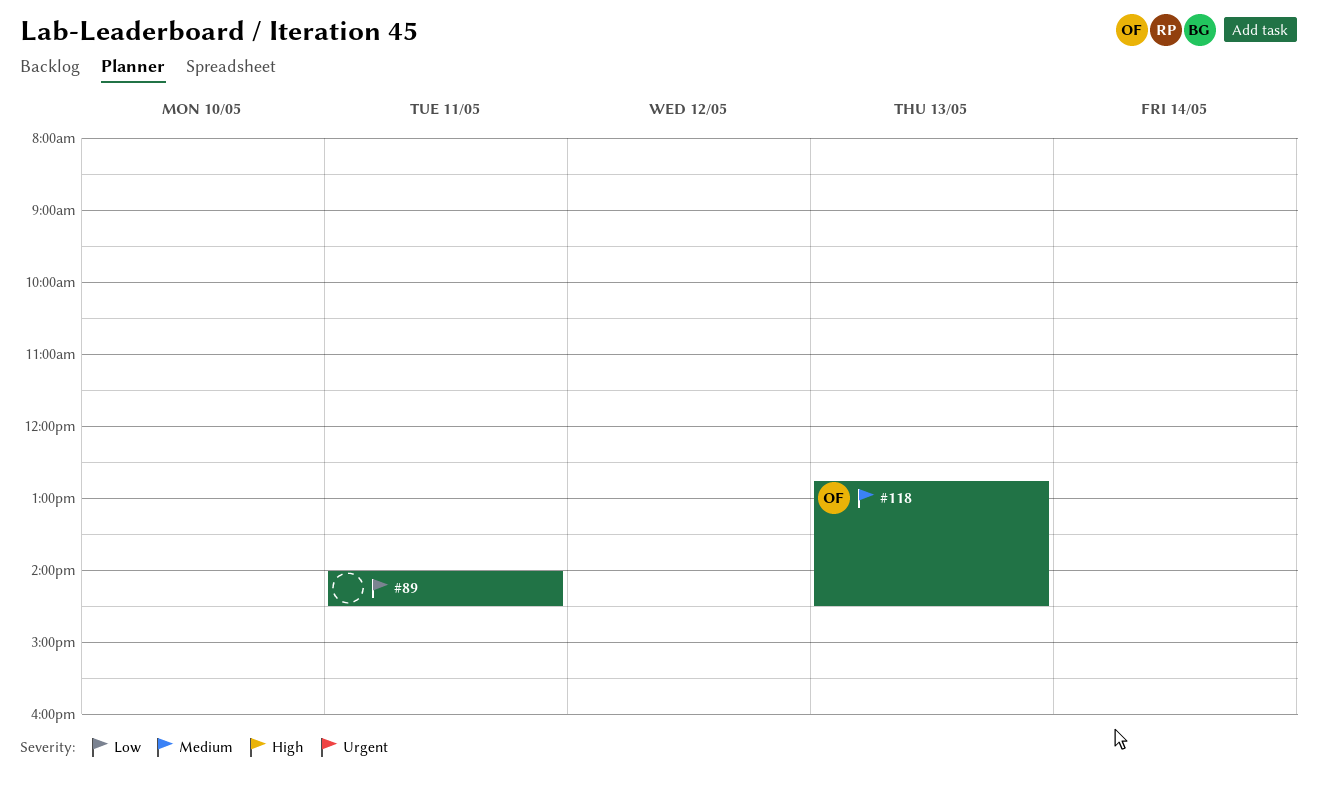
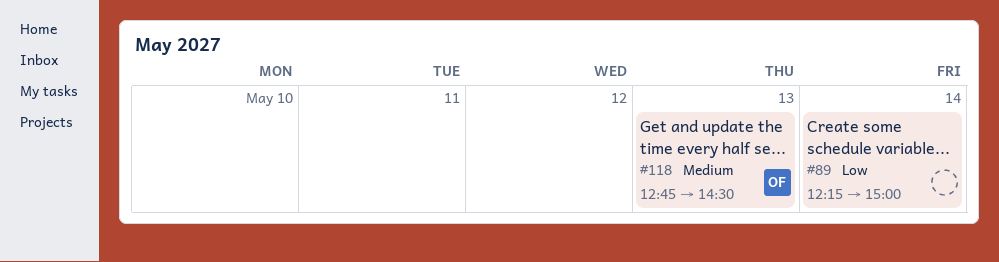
#89, day: May 11 -> May 14
#89, begins: 14:00 -> 12:15
#89, ends: 14:30 -> 15:00

